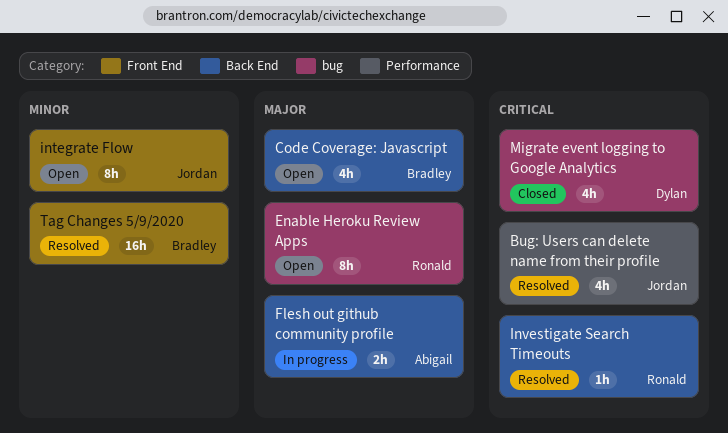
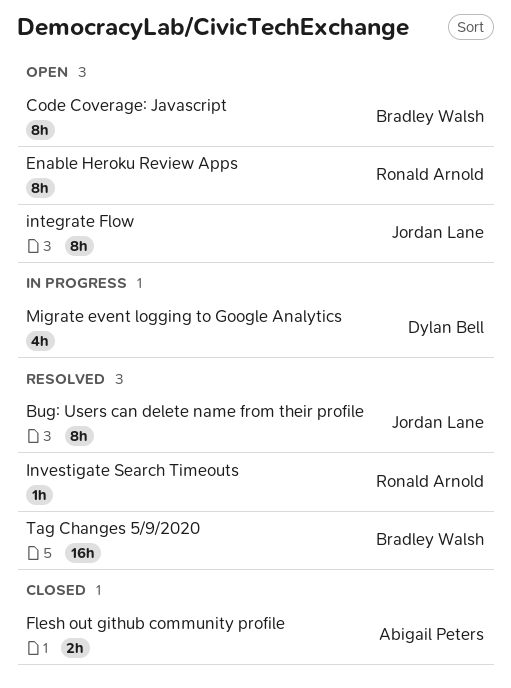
Bug: Users can delete name from their profile, estimate: 4h -> 8h
Code Coverage: Javascript, estimate: 4h -> 8h
Flesh out github community profile, status: In progress -> Closed
Migrate event logging to Google Analytics, status: Closed -> In progress

